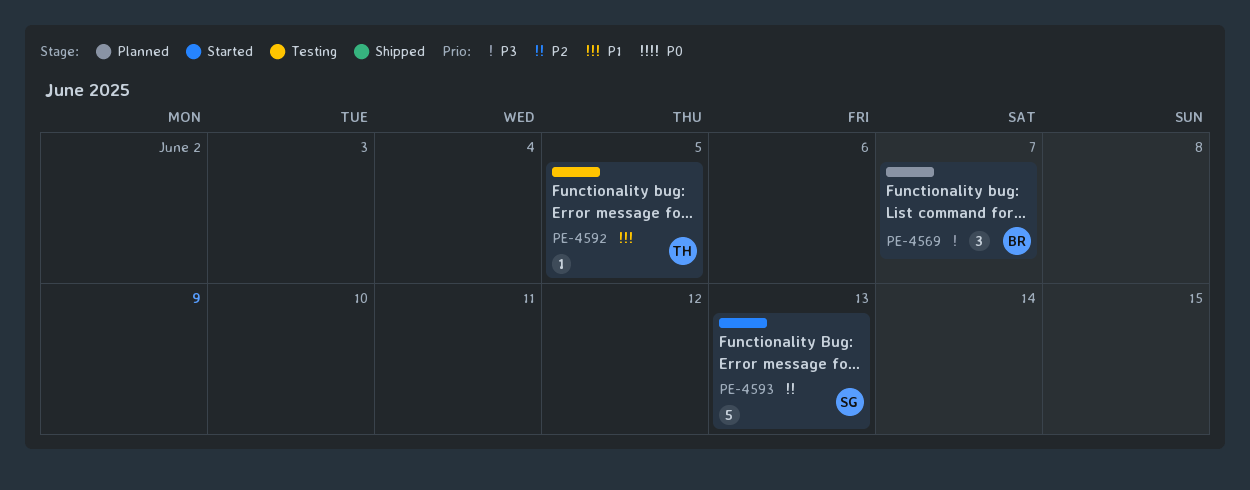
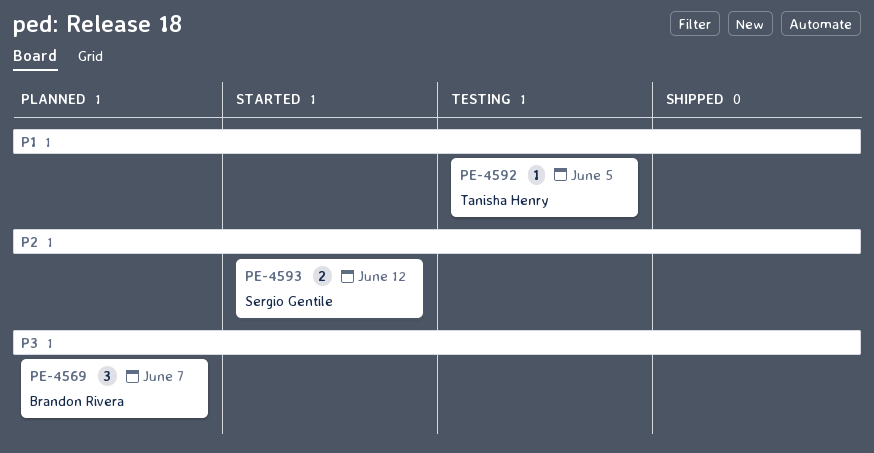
PE-4593, estimate: 5 -> 2
PE-4593, due: Jun 13 -> Jun 12

